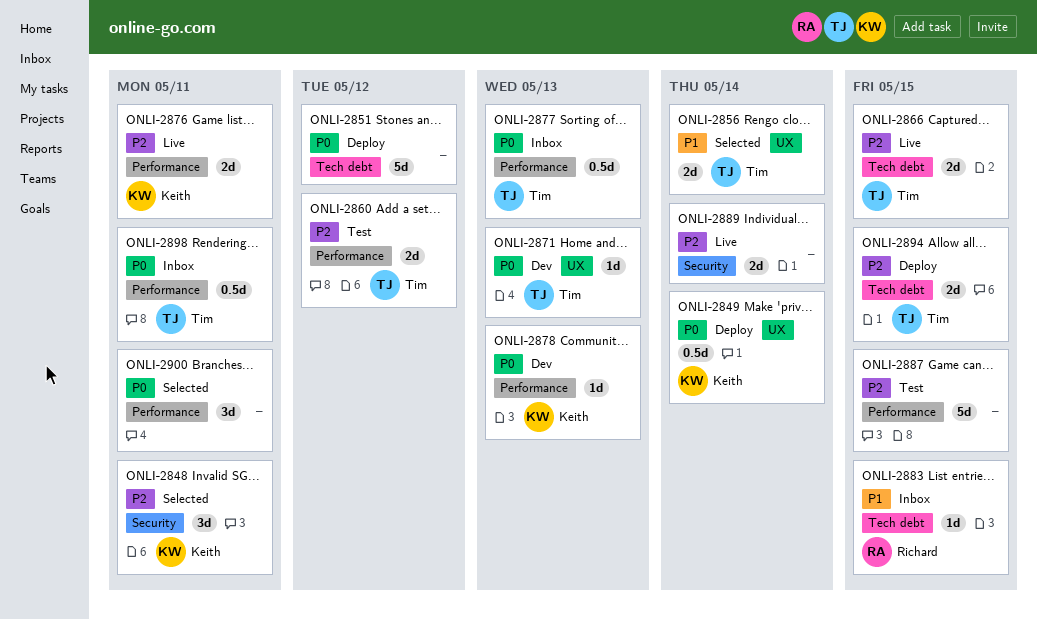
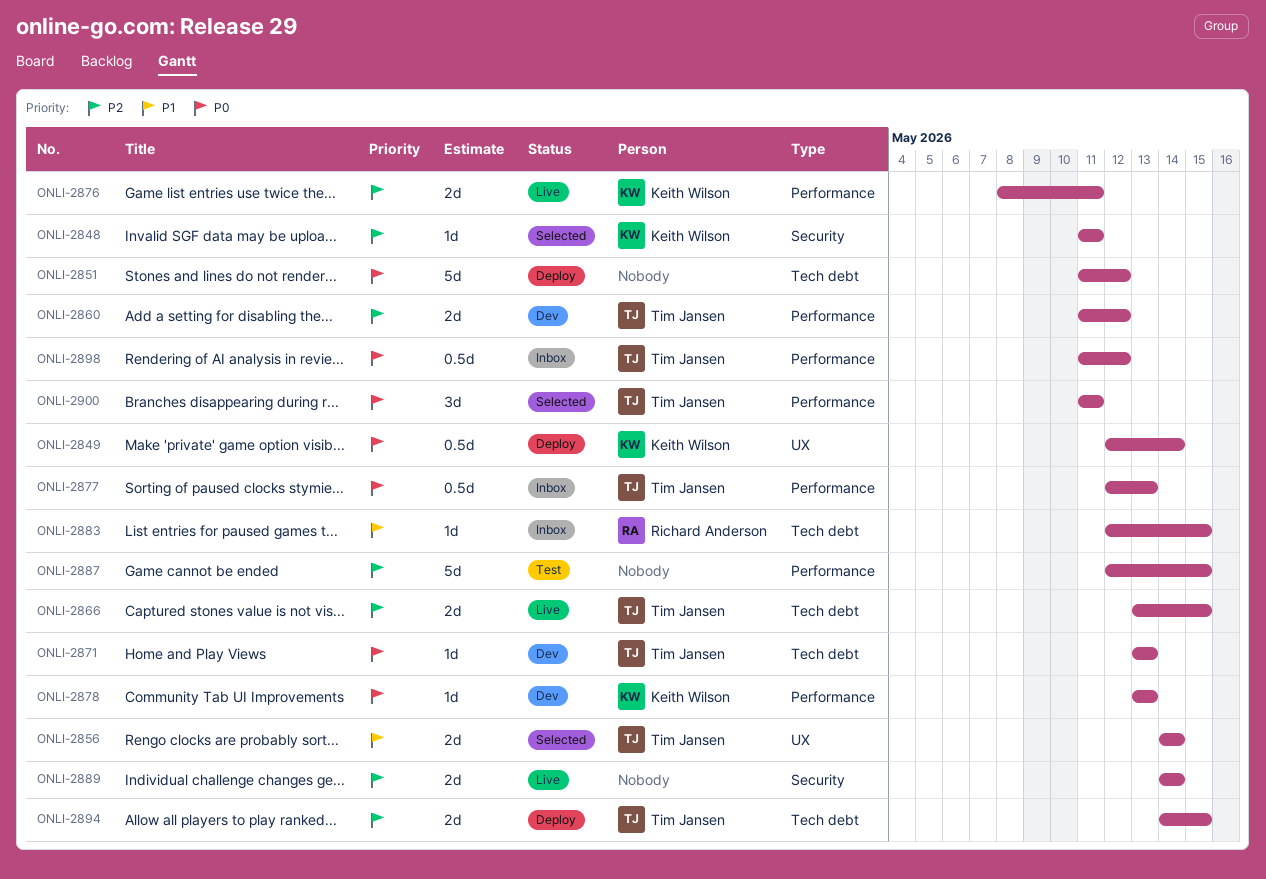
ONLI-2848, estimate: 3d -> 1d
ONLI-2860, status: Test -> Dev
ONLI-2871, label: UX -> Tech debt
ONLI-2898, due: May 11 -> May 12
ONLI-2900, owner: none -> Tim Jansen

